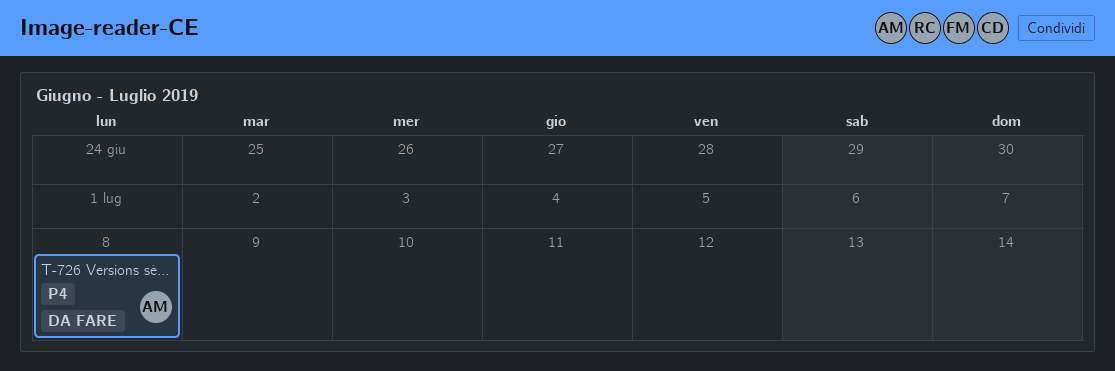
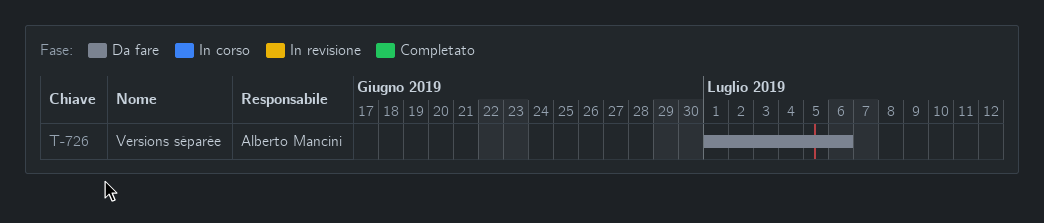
T-726, due: Jul 8 -> Jul 6

